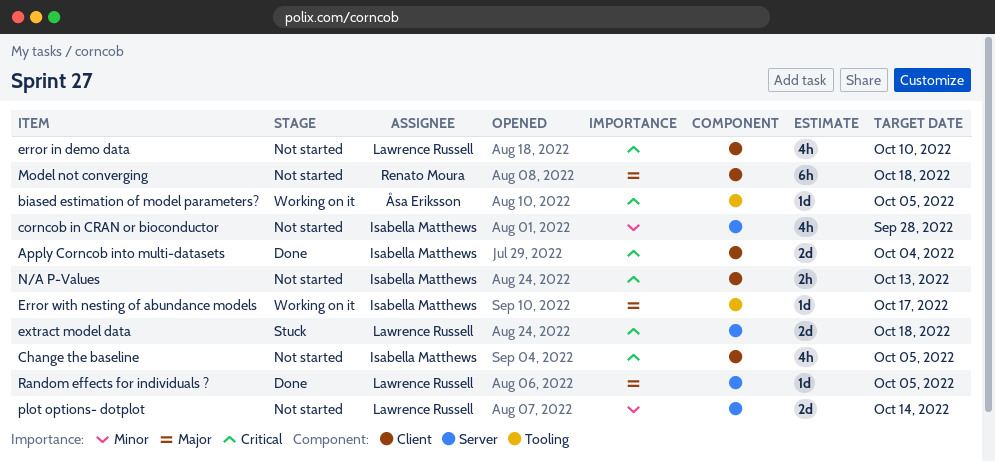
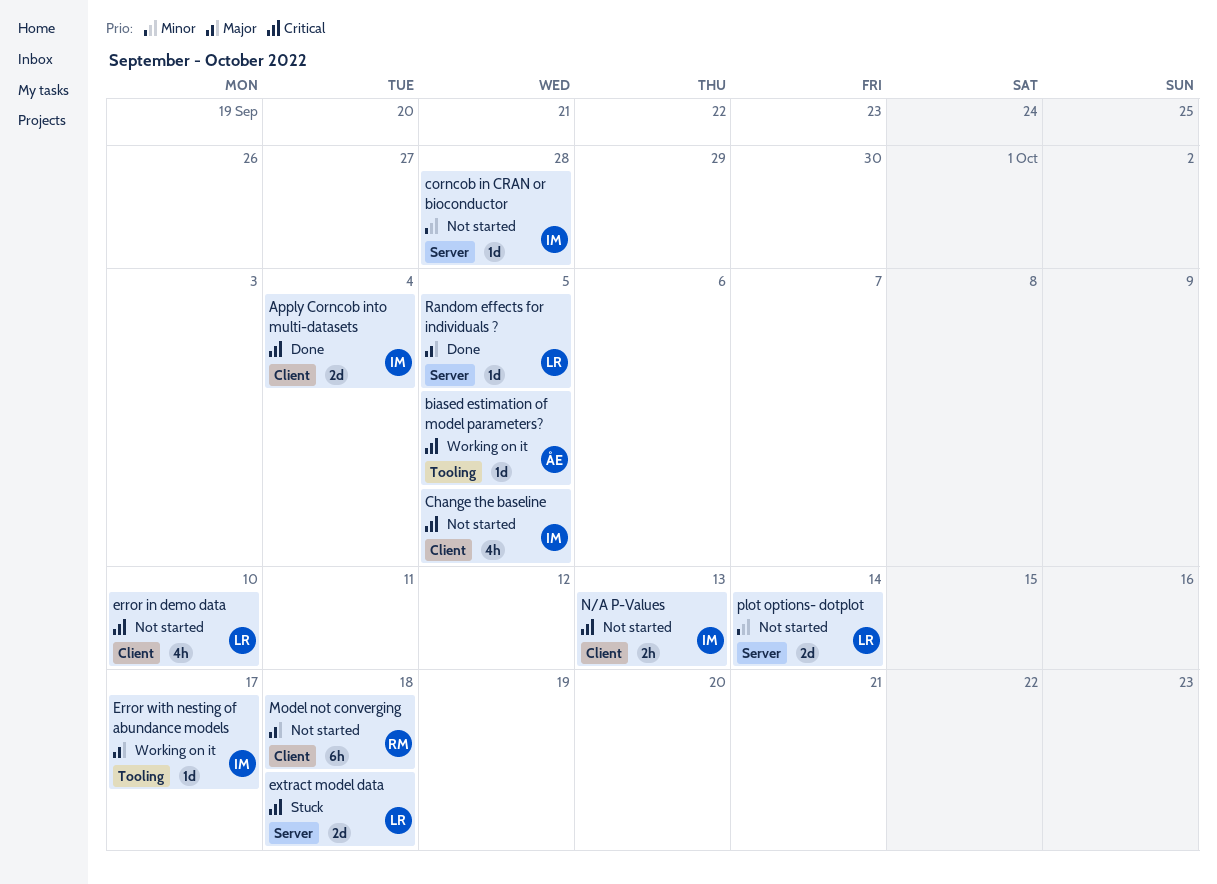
corncob in CRAN or bioconductor, estimate: 4h -> 1d

